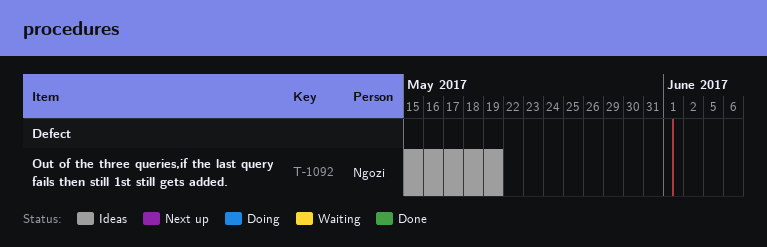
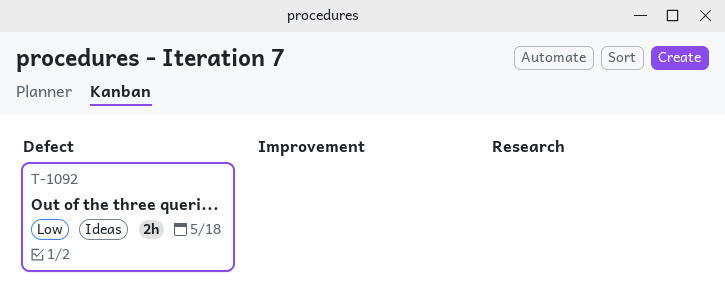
T-1092, due: May 19 -> May 18

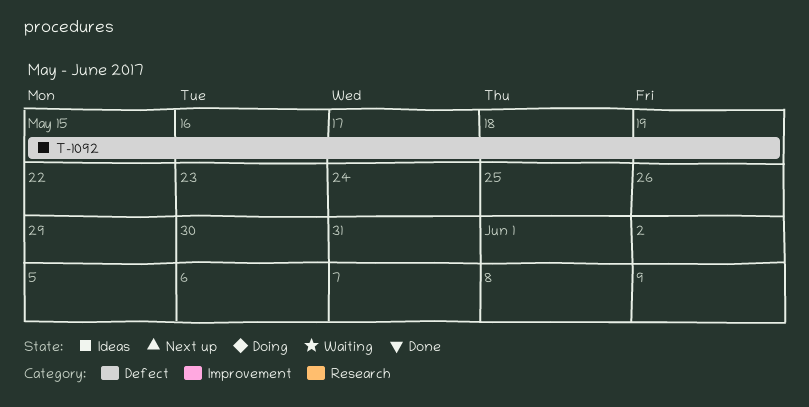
T-1092, due: May 18 -> May 19

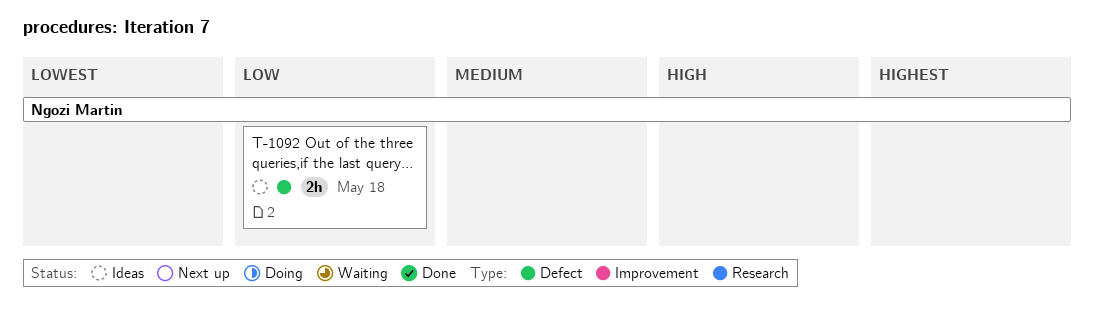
T-1092, due: May 19 -> May 18

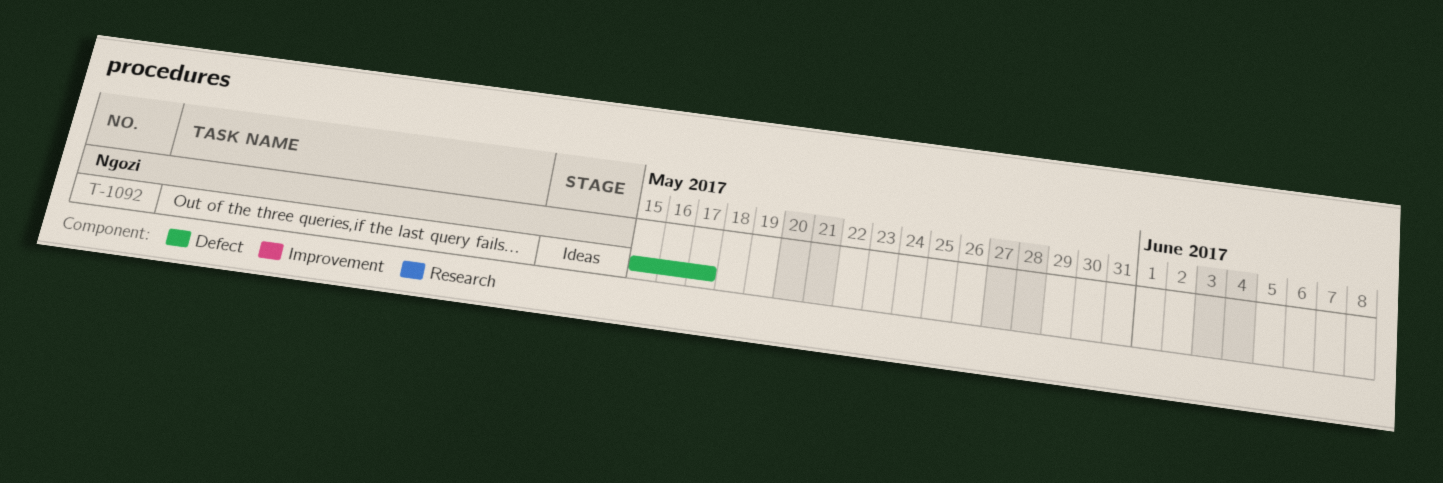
T-1092, due: May 18 -> May 17

